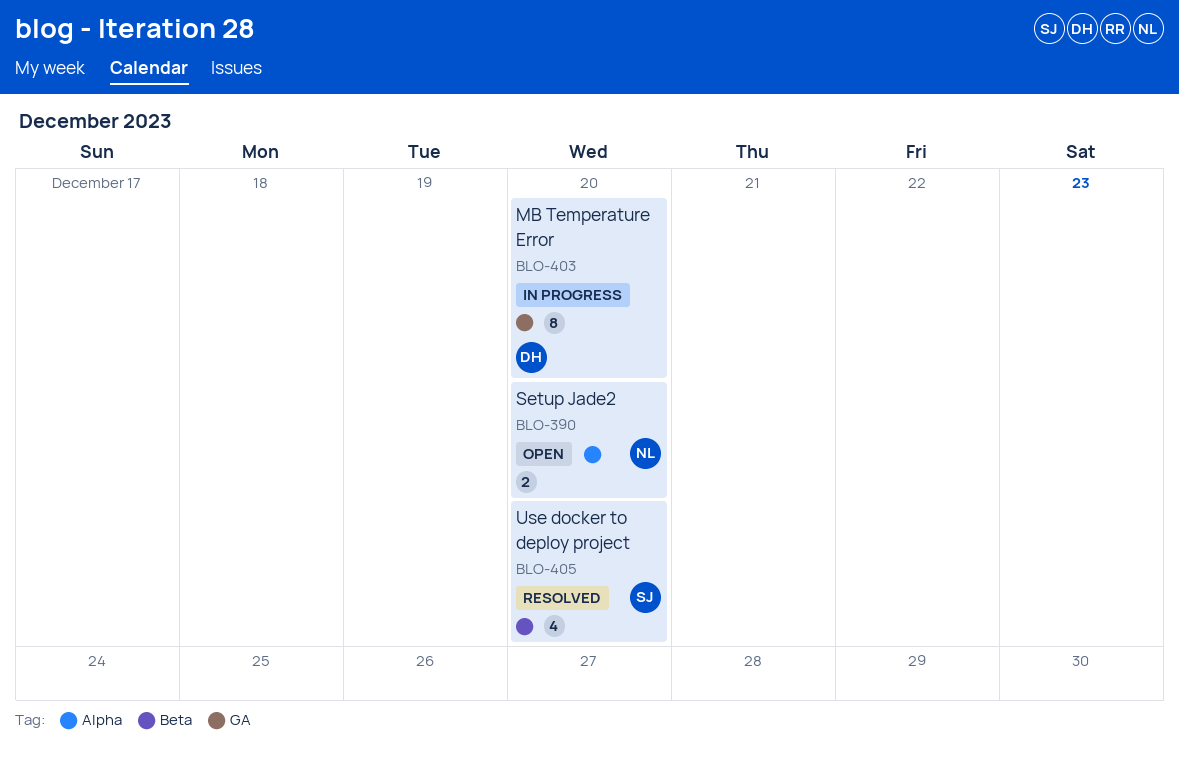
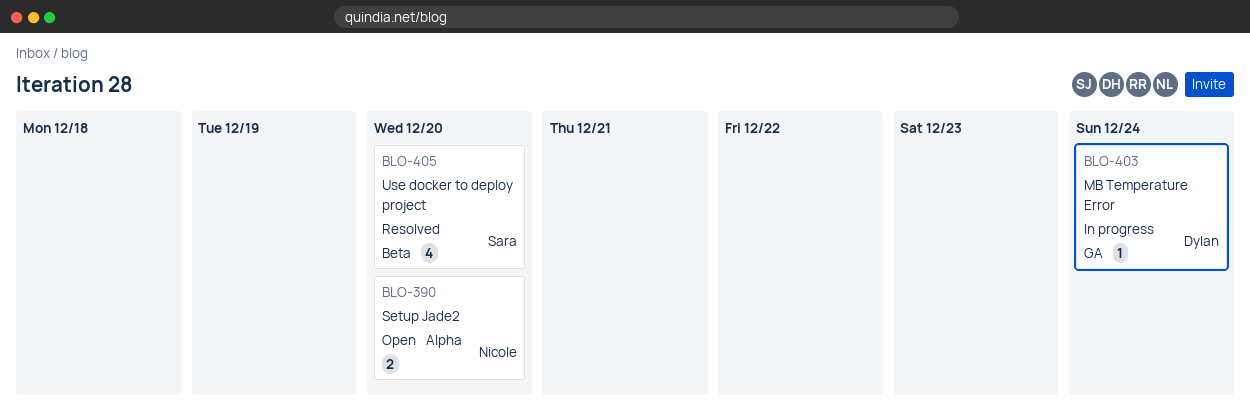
BLO-403, estimate: 8 -> 1
BLO-403, due: Dec 20 -> Dec 24

